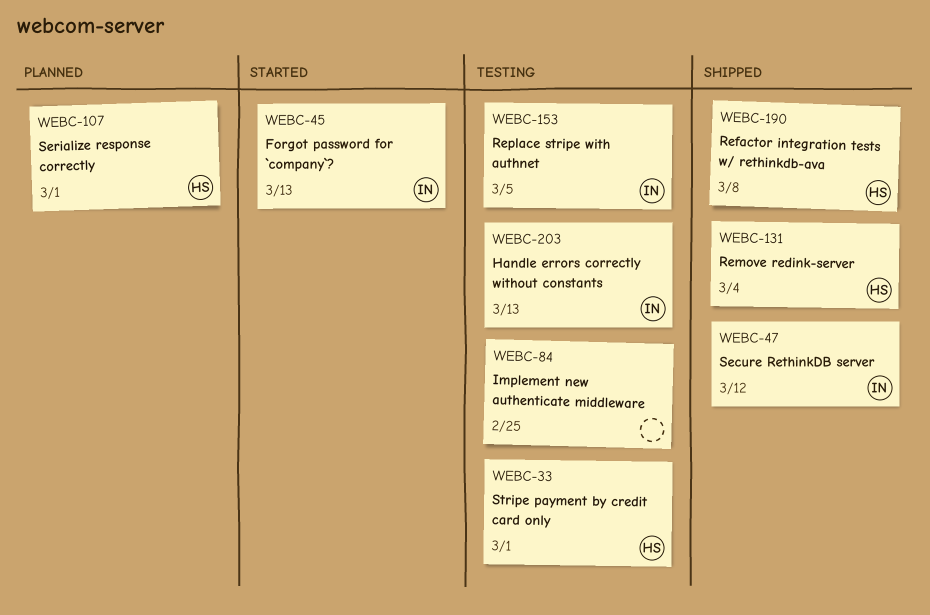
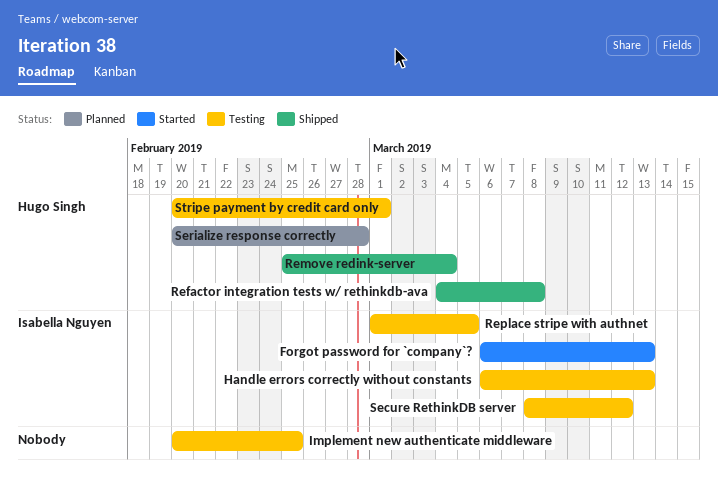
Secure RethinkDB server, status: Shipped -> Testing
Serialize response correctly, due: Mar 1 -> Feb 28

